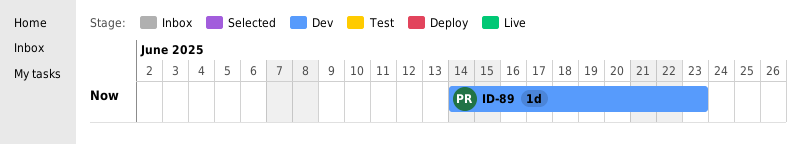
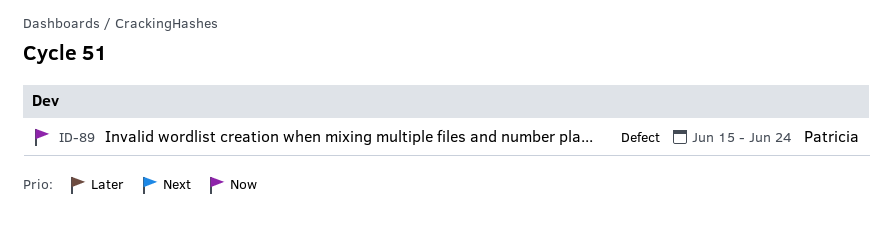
ID-89, start: Jun 14 -> Jun 15
ID-89, due: Jun 23 -> Jun 24

